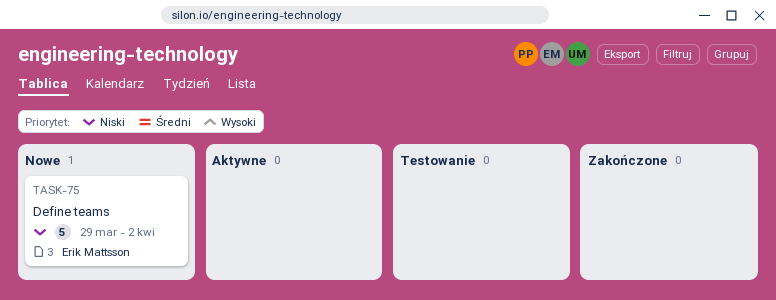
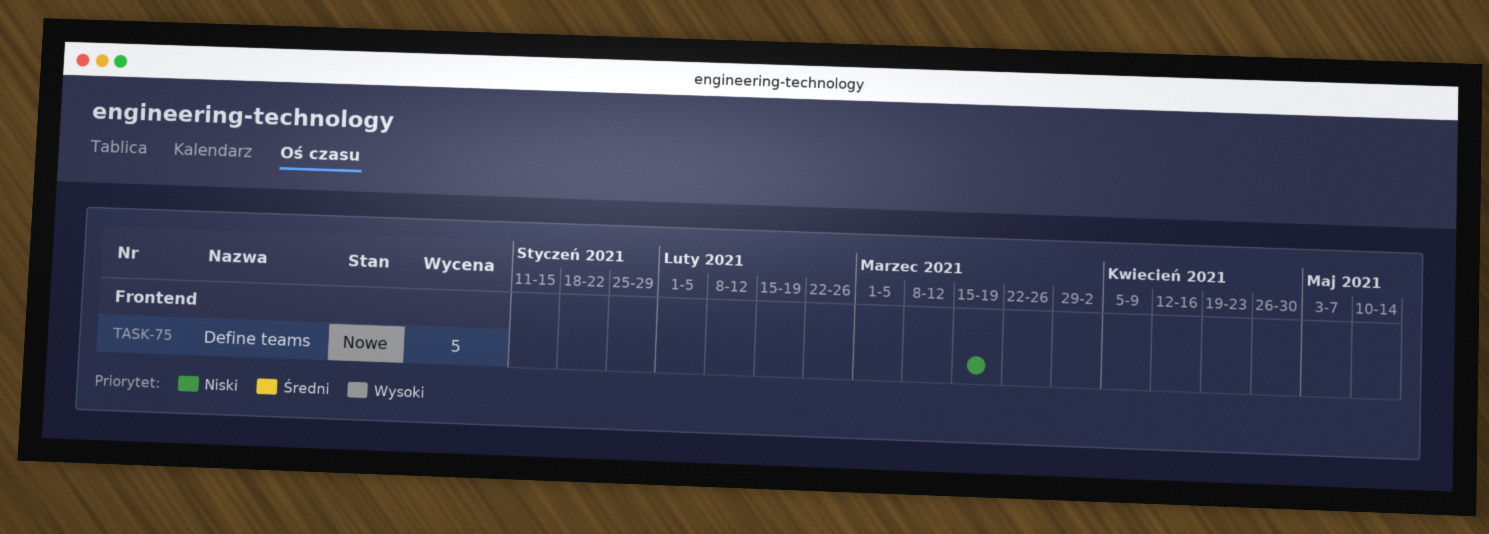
TASK-75, start: Mar 29 -> Mar 15
TASK-75, due: Apr 2 -> Mar 19

